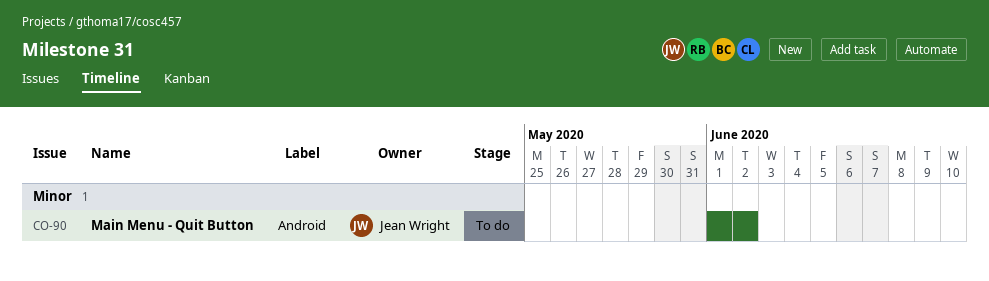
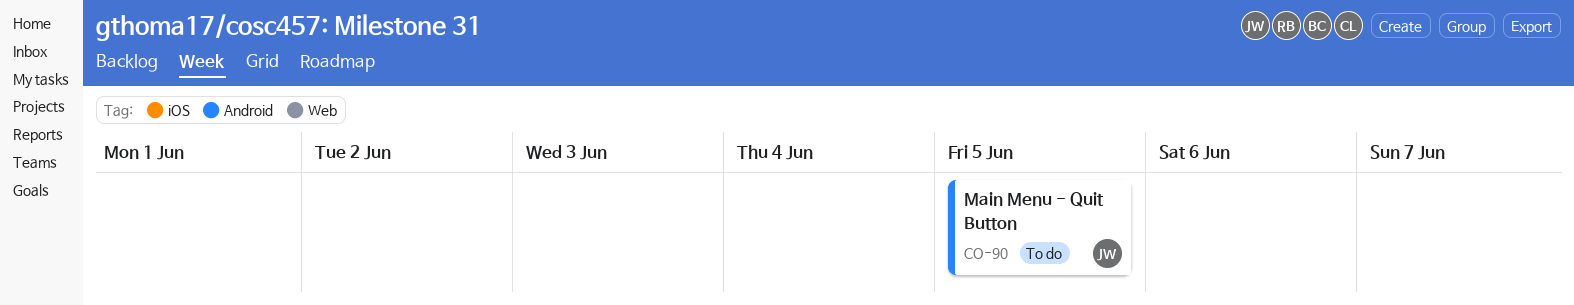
CO-90, due: Jun 2 -> Jun 5

